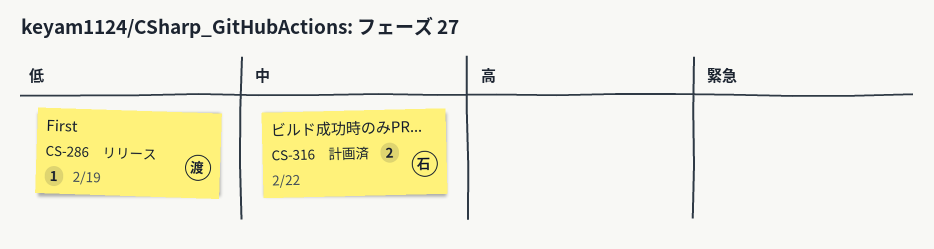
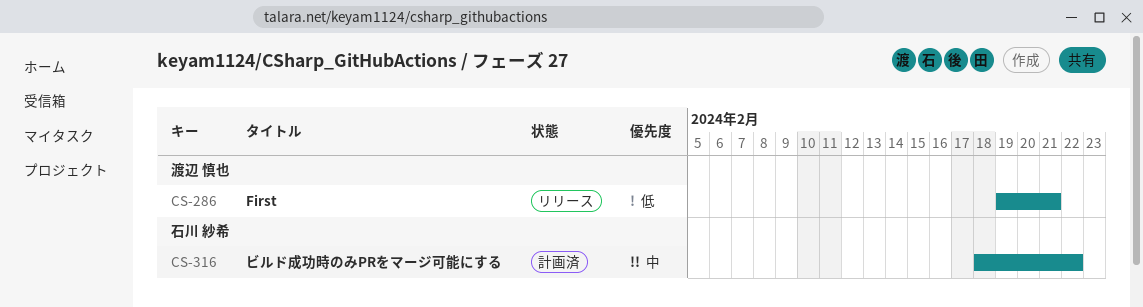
CS-286, due: Feb 19 -> Feb 21

